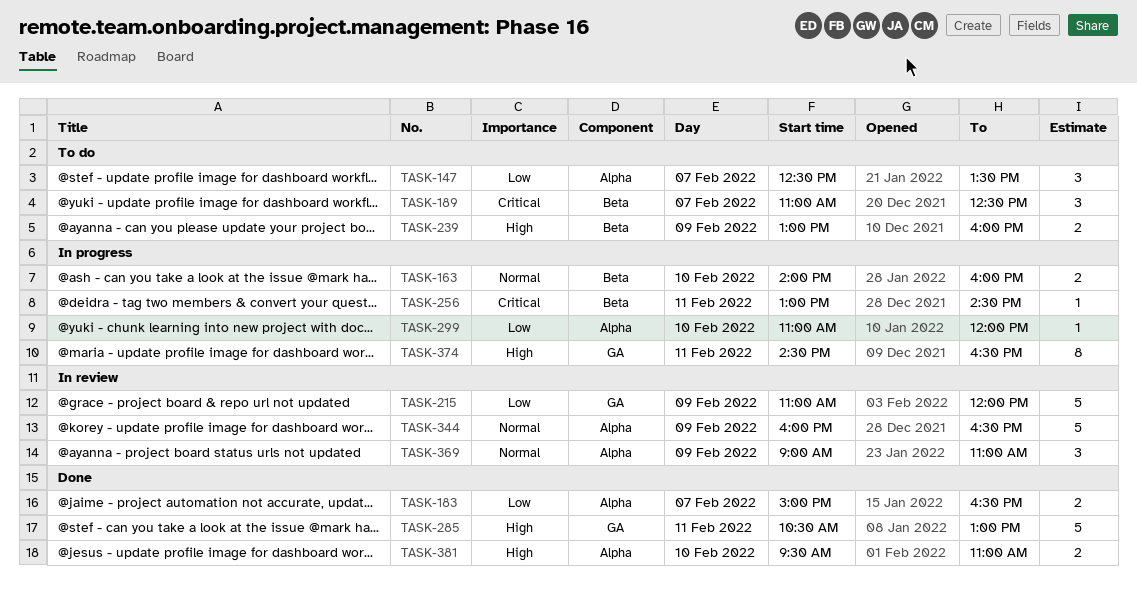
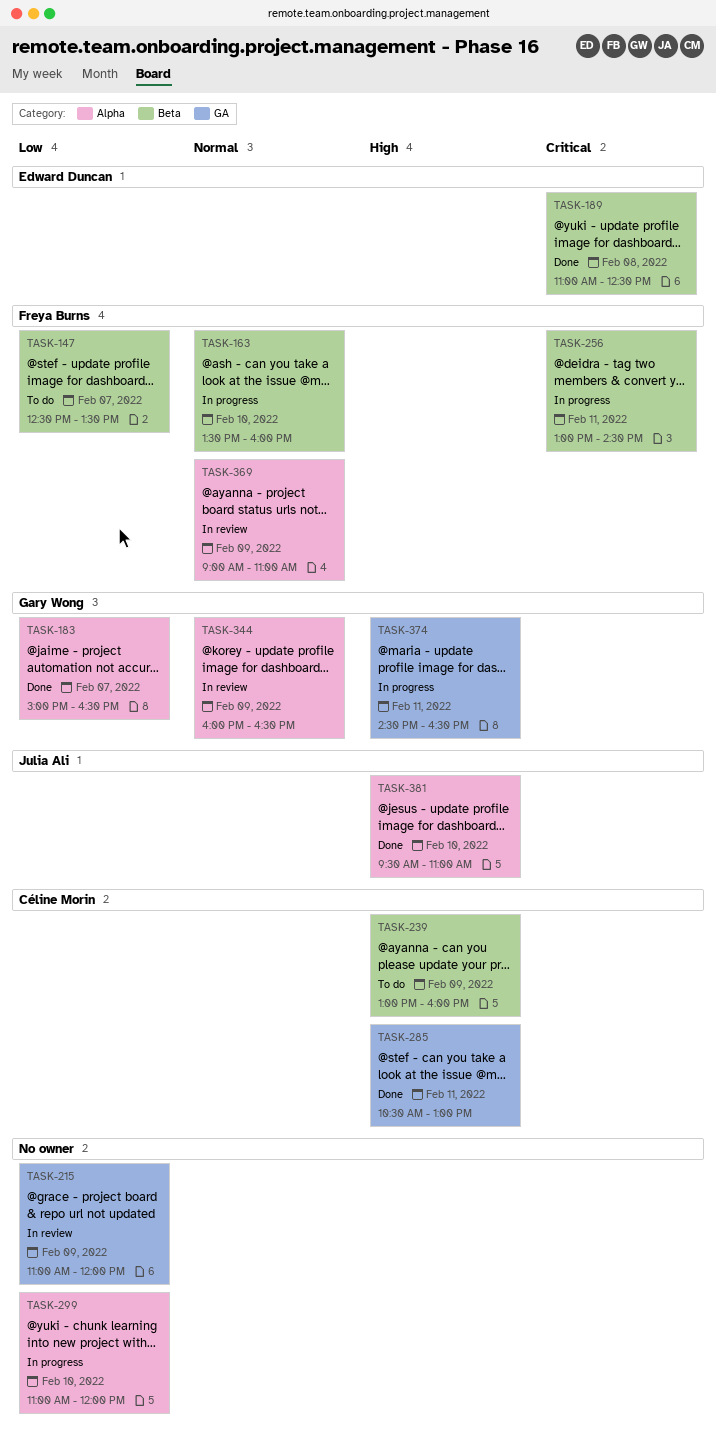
TASK-147, label: Alpha -> Beta
TASK-163, begins: 14:00 -> 13:30
TASK-189, status: To do -> Done
TASK-189, day: Feb 7 -> Feb 8

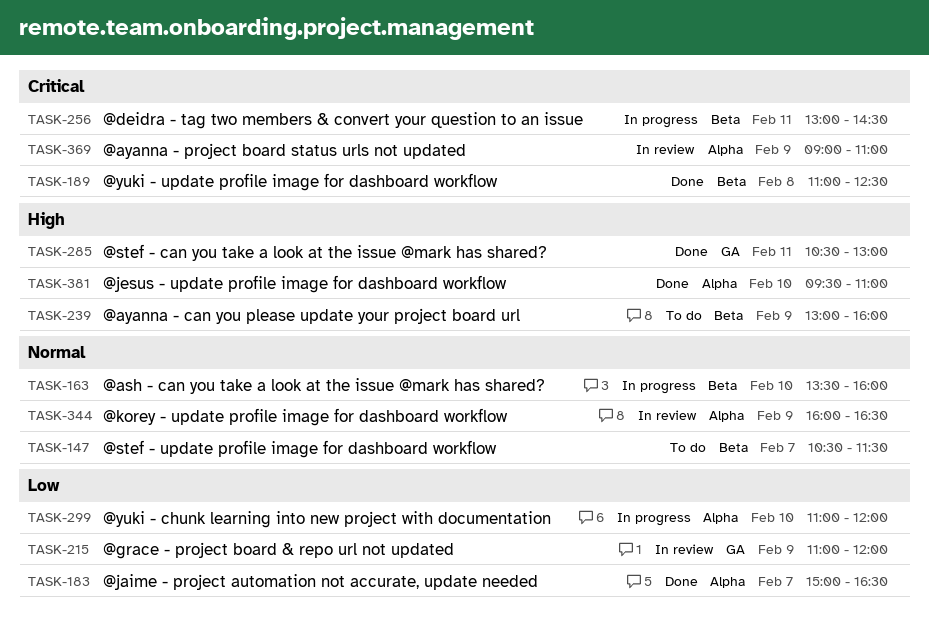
TASK-147, priority: Low -> Normal
TASK-147, begins: 12:30 -> 10:30
TASK-147, ends: 13:30 -> 11:30
TASK-369, priority: Normal -> Critical
TASK-374: present -> none

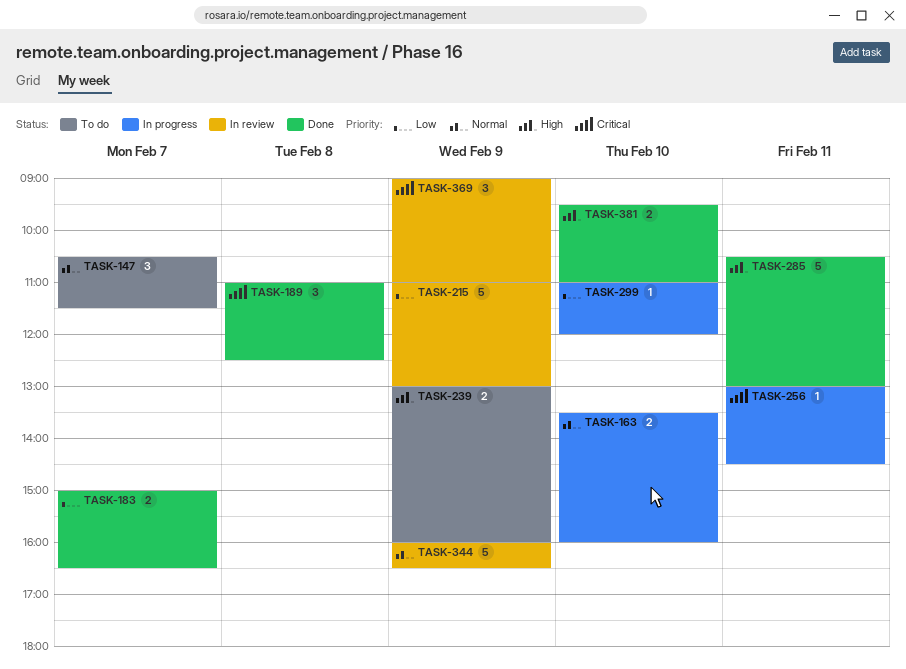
TASK-215, ends: 12:00 -> 13:00

